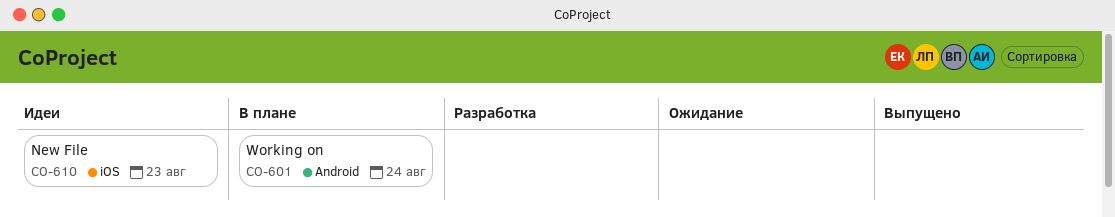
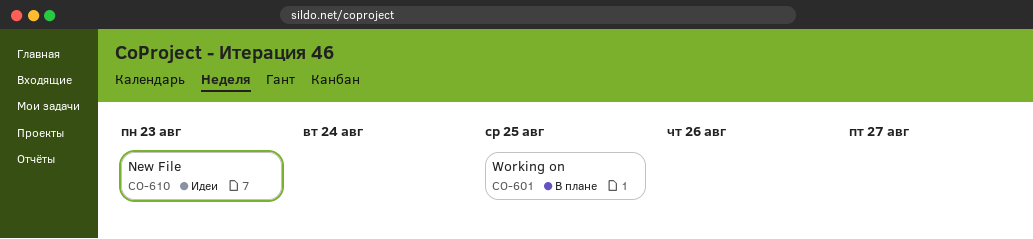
CO-601, due: Aug 24 -> Aug 25

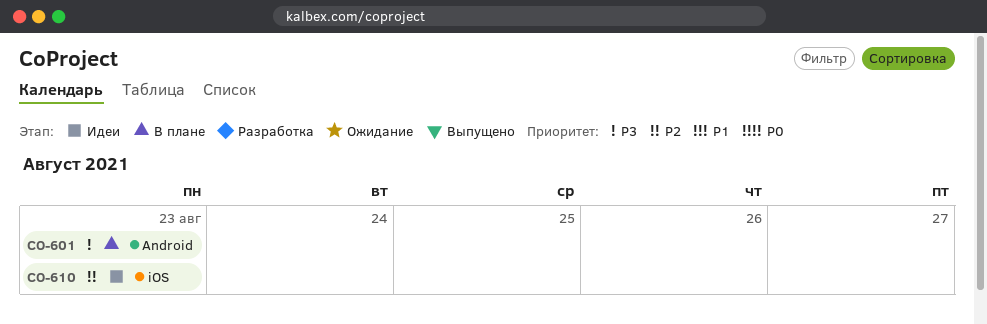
CO-601, due: Aug 25 -> Aug 23

